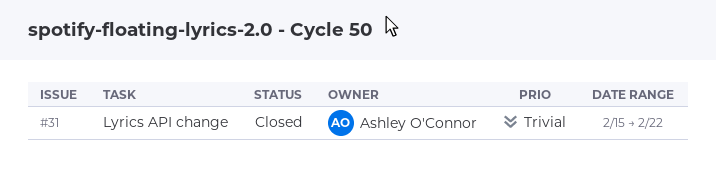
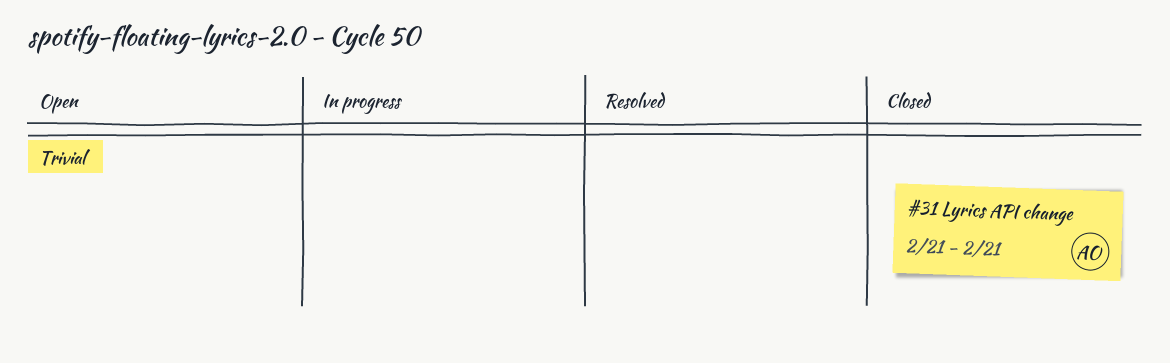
#31, start: Feb 15 -> Feb 21
#31, due: Feb 22 -> Feb 21

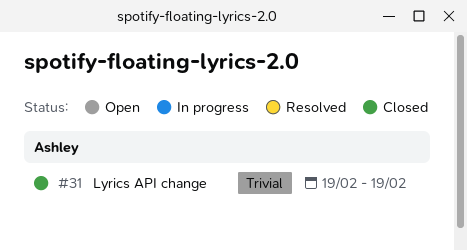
#31, start: Feb 21 -> Feb 19
#31, due: Feb 21 -> Feb 19

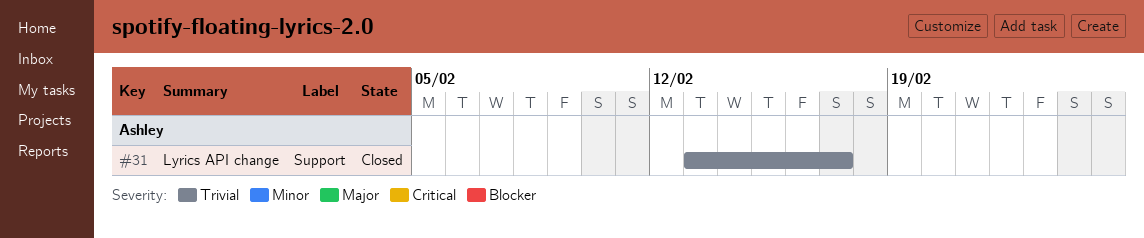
#31, start: Feb 19 -> Feb 13
#31, due: Feb 19 -> Feb 17

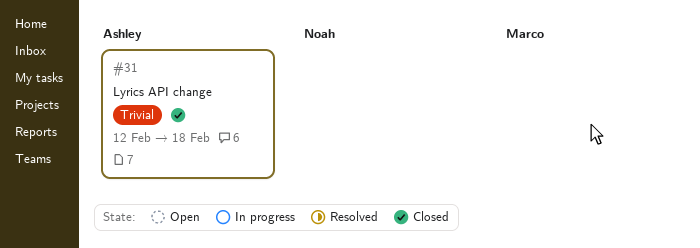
#31, start: Feb 13 -> Feb 12
#31, due: Feb 17 -> Feb 18

